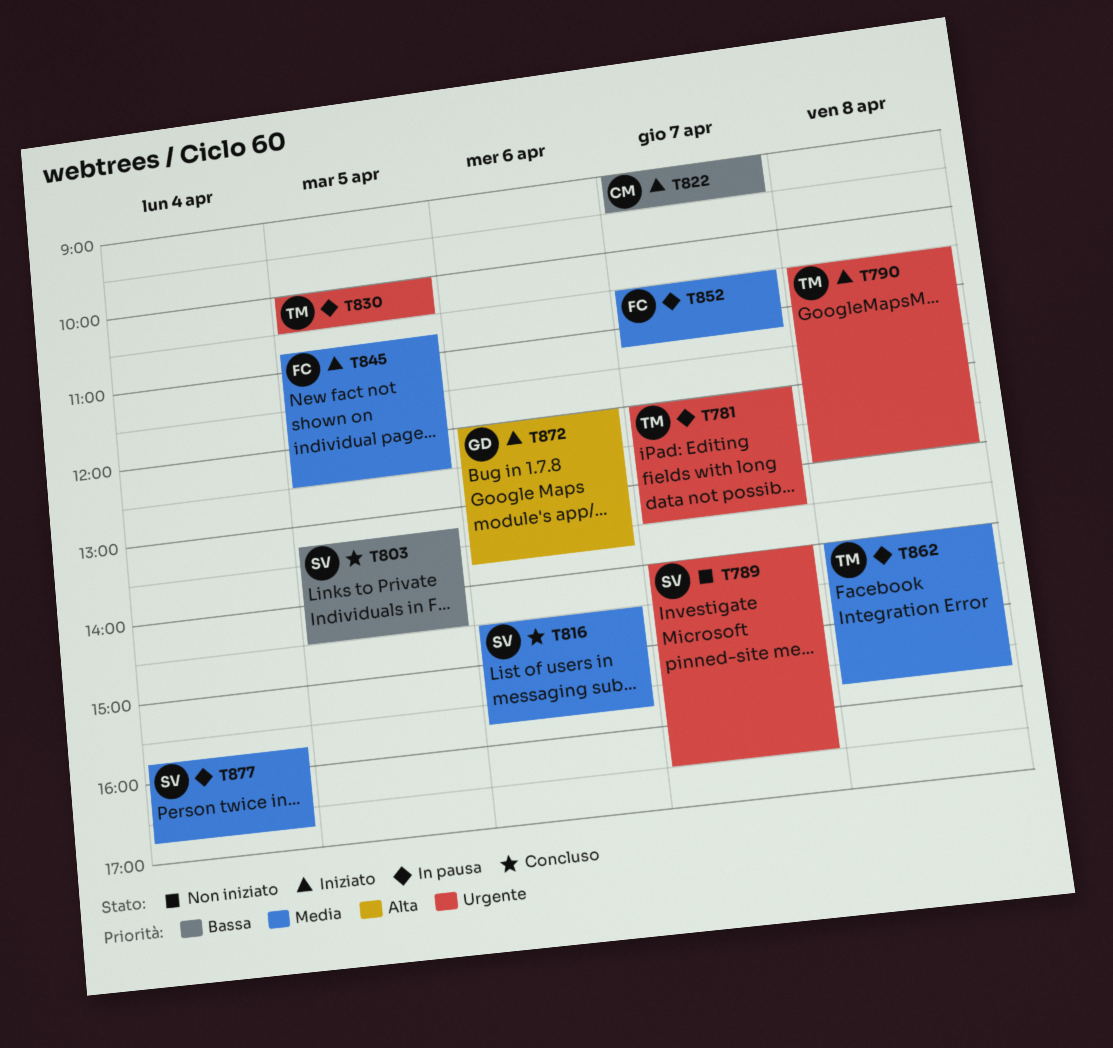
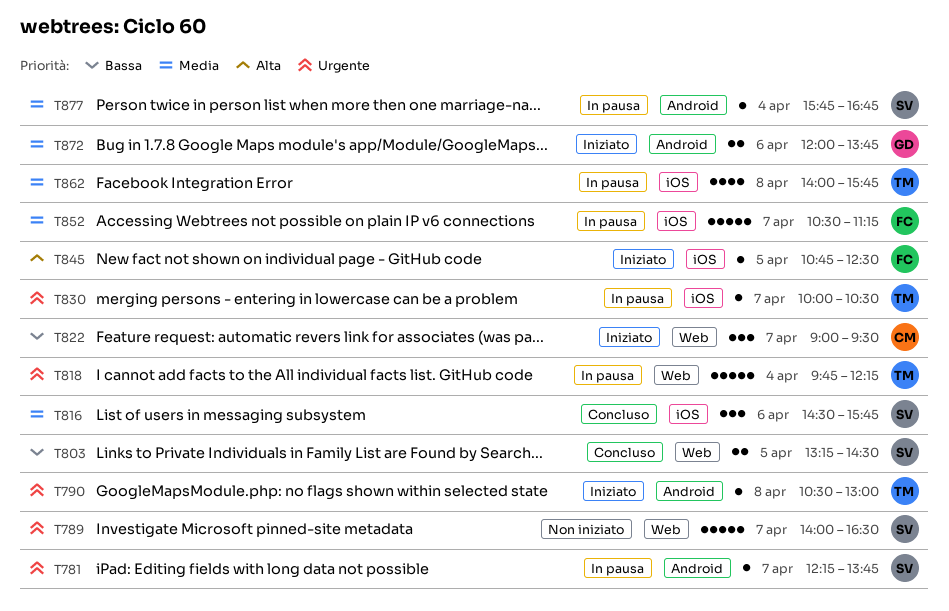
T781, owner: TM -> SV
T781, begins: 12:00 -> 12:15
T781, ends: 13:30 -> 13:45
T818: none -> present
T830, day: Apr 5 -> Apr 7
T845, priority: Media -> Alta
T872, priority: Alta -> Media

